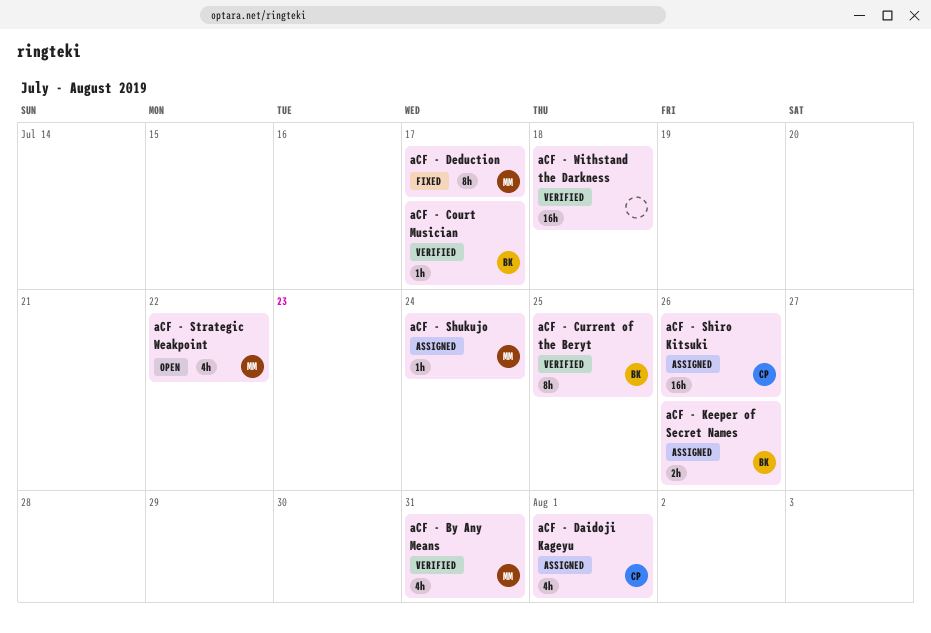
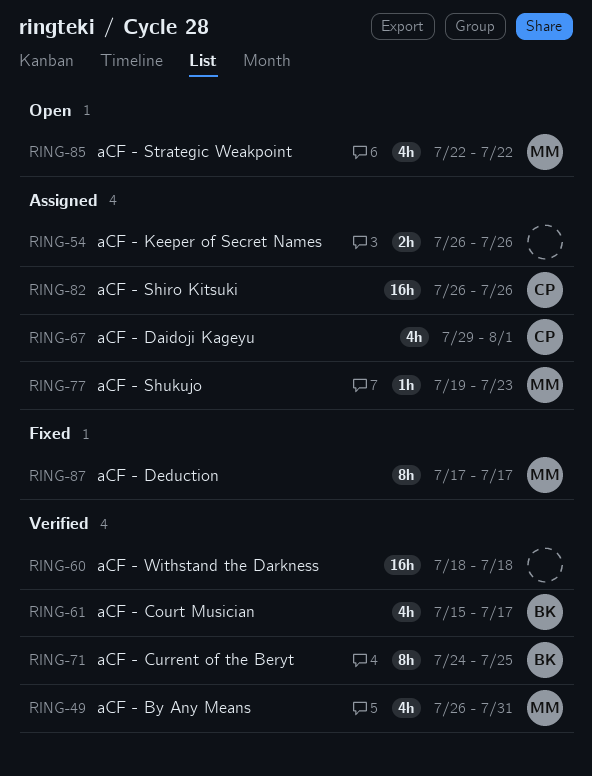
aCF - Court Musician, estimate: 1h -> 4h
aCF - Keeper of Secret Names, owner: BK -> none
aCF - Shukujo, due: Jul 24 -> Jul 23

